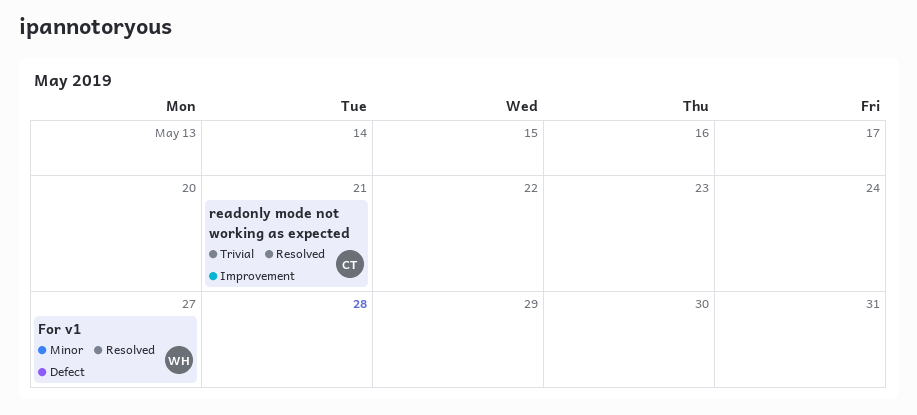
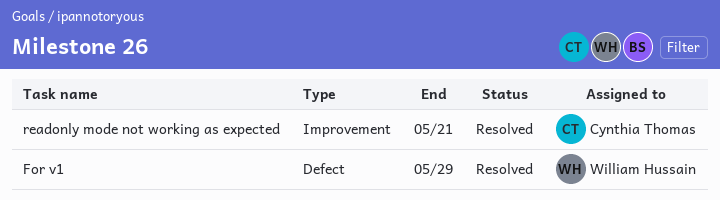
For v1, due: May 27 -> May 29

